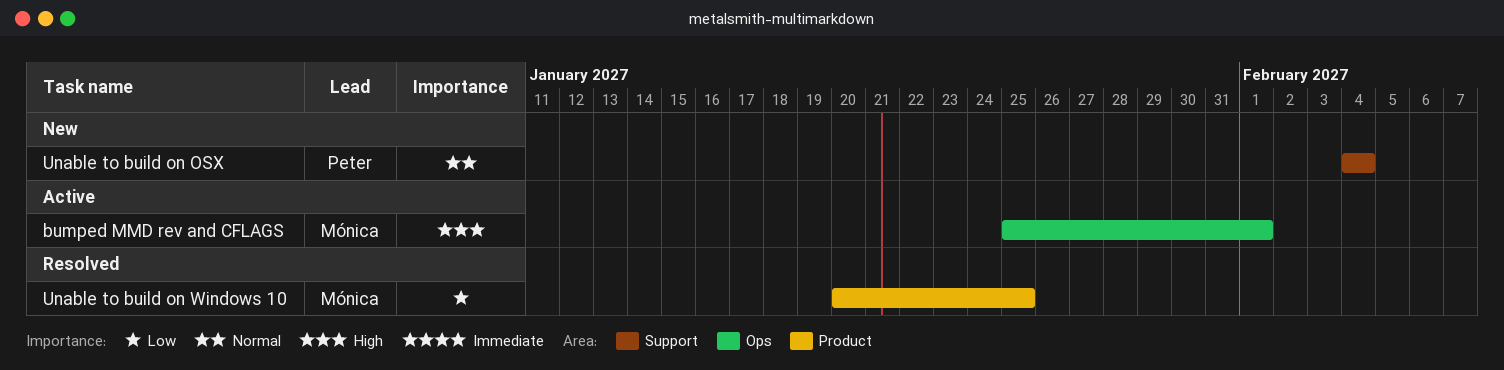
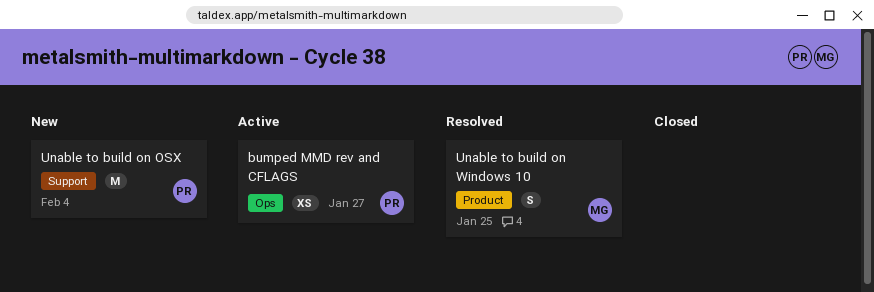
bumped MMD rev and CFLAGS, owner: Mónica -> Peter
bumped MMD rev and CFLAGS, due: Feb 1 -> Jan 27

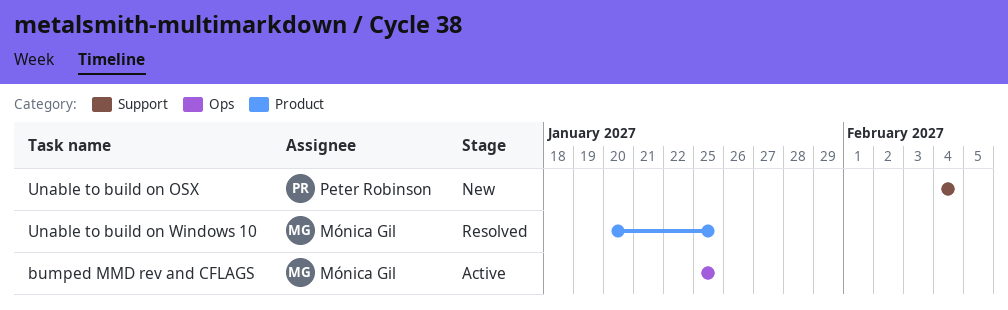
bumped MMD rev and CFLAGS, owner: Peter Robinson -> Mónica Gil
bumped MMD rev and CFLAGS, due: Jan 27 -> Jan 25

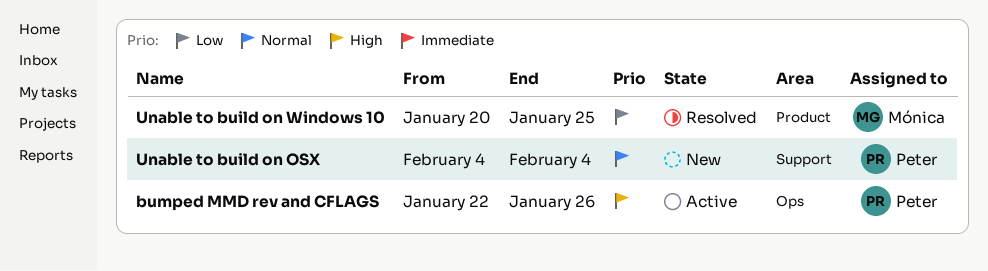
bumped MMD rev and CFLAGS, owner: Mónica Gil -> Peter Robinson
bumped MMD rev and CFLAGS, start: Jan 25 -> Jan 22
bumped MMD rev and CFLAGS, due: Jan 25 -> Jan 26

